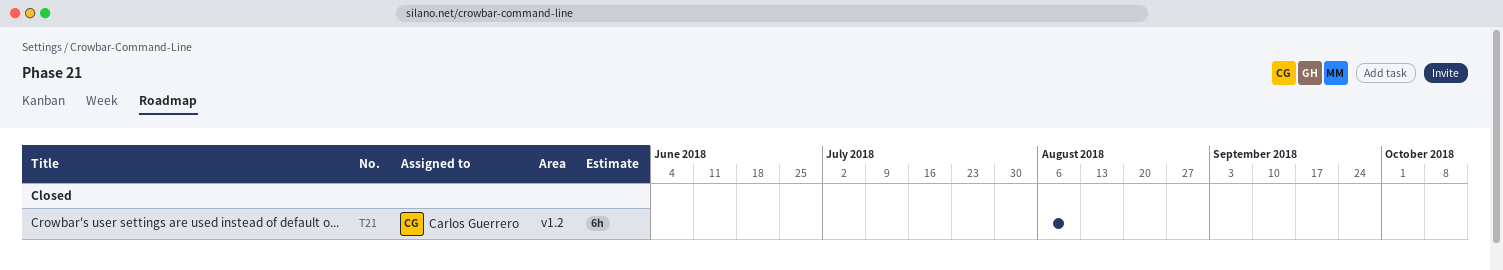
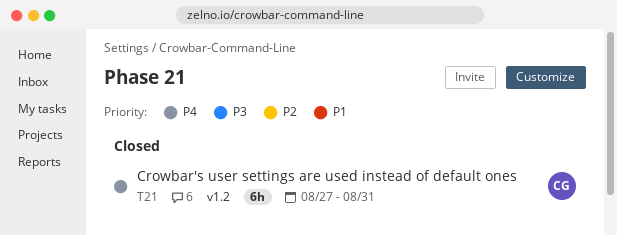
T21, start: Aug 6 -> Aug 27
T21, due: Aug 10 -> Aug 31

